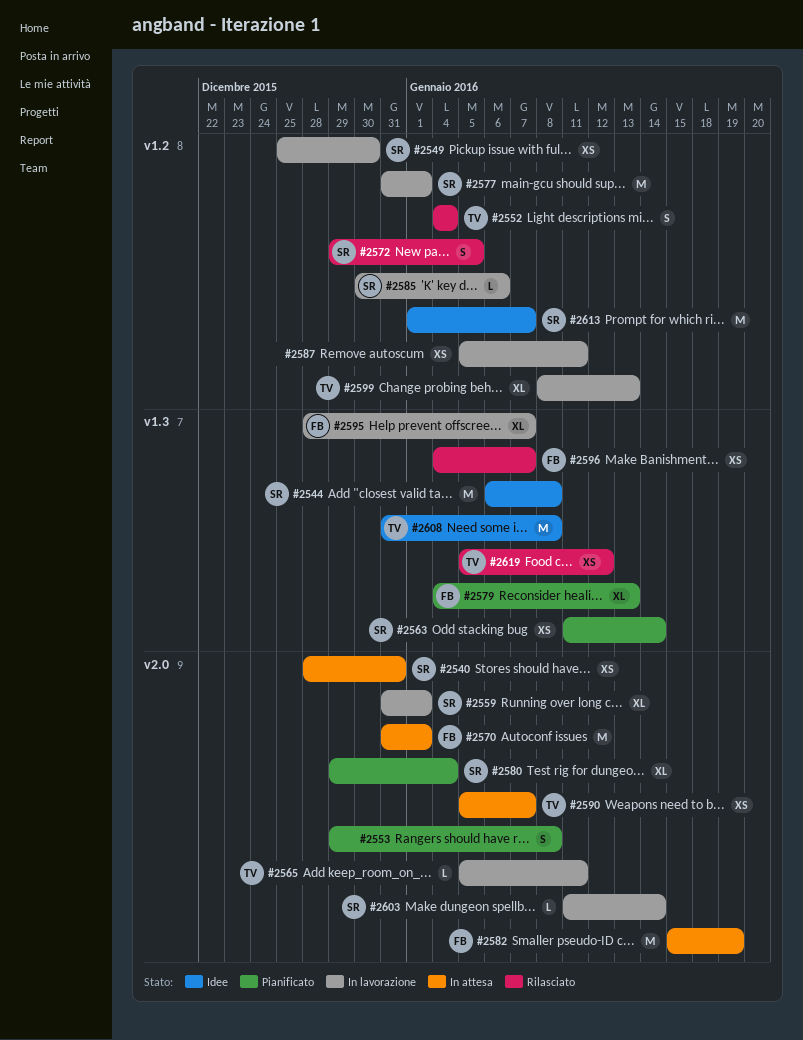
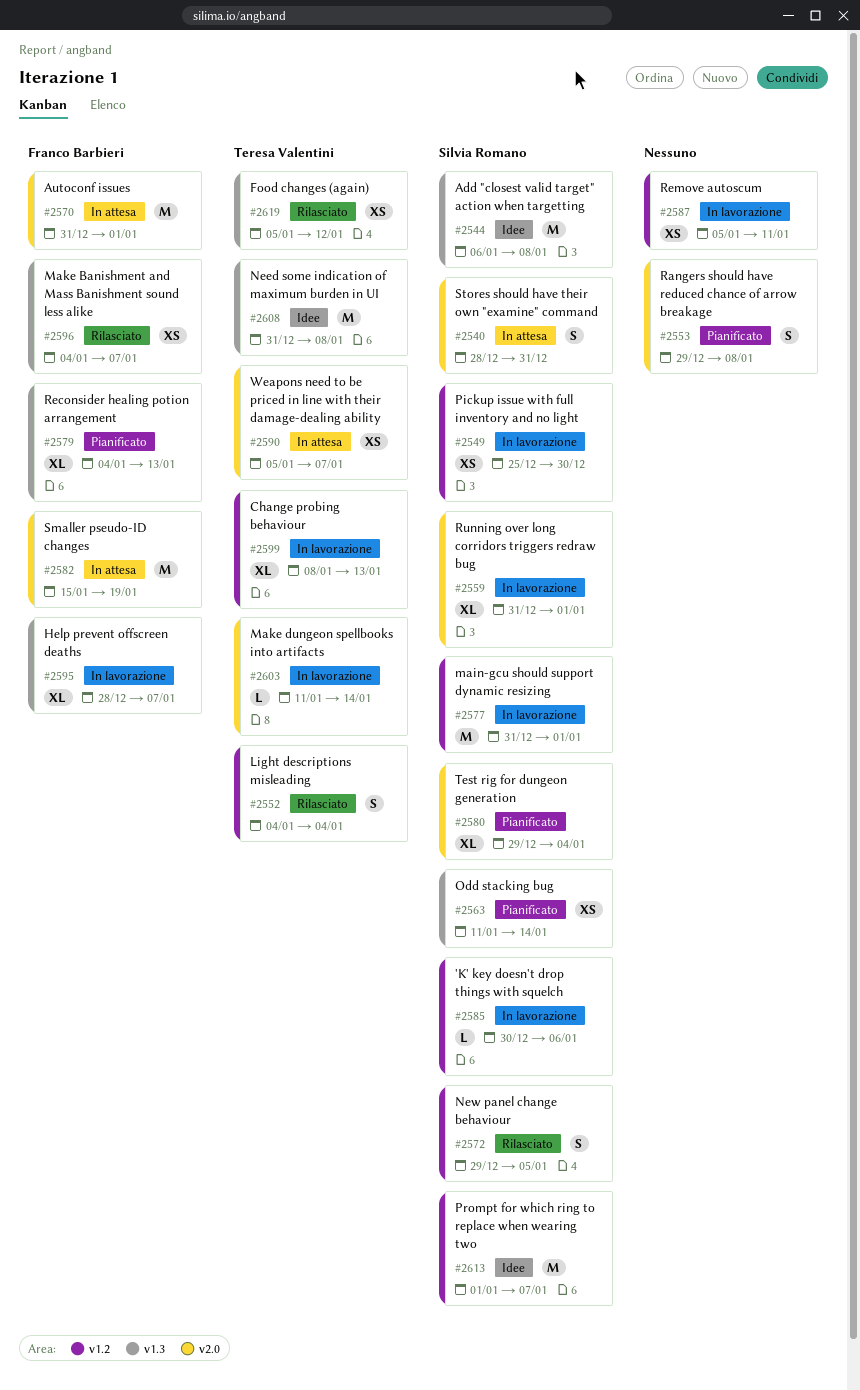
#2540, estimate: XS -> S
#2565: present -> none
#2603, owner: Silvia Romano -> Teresa Valentini

